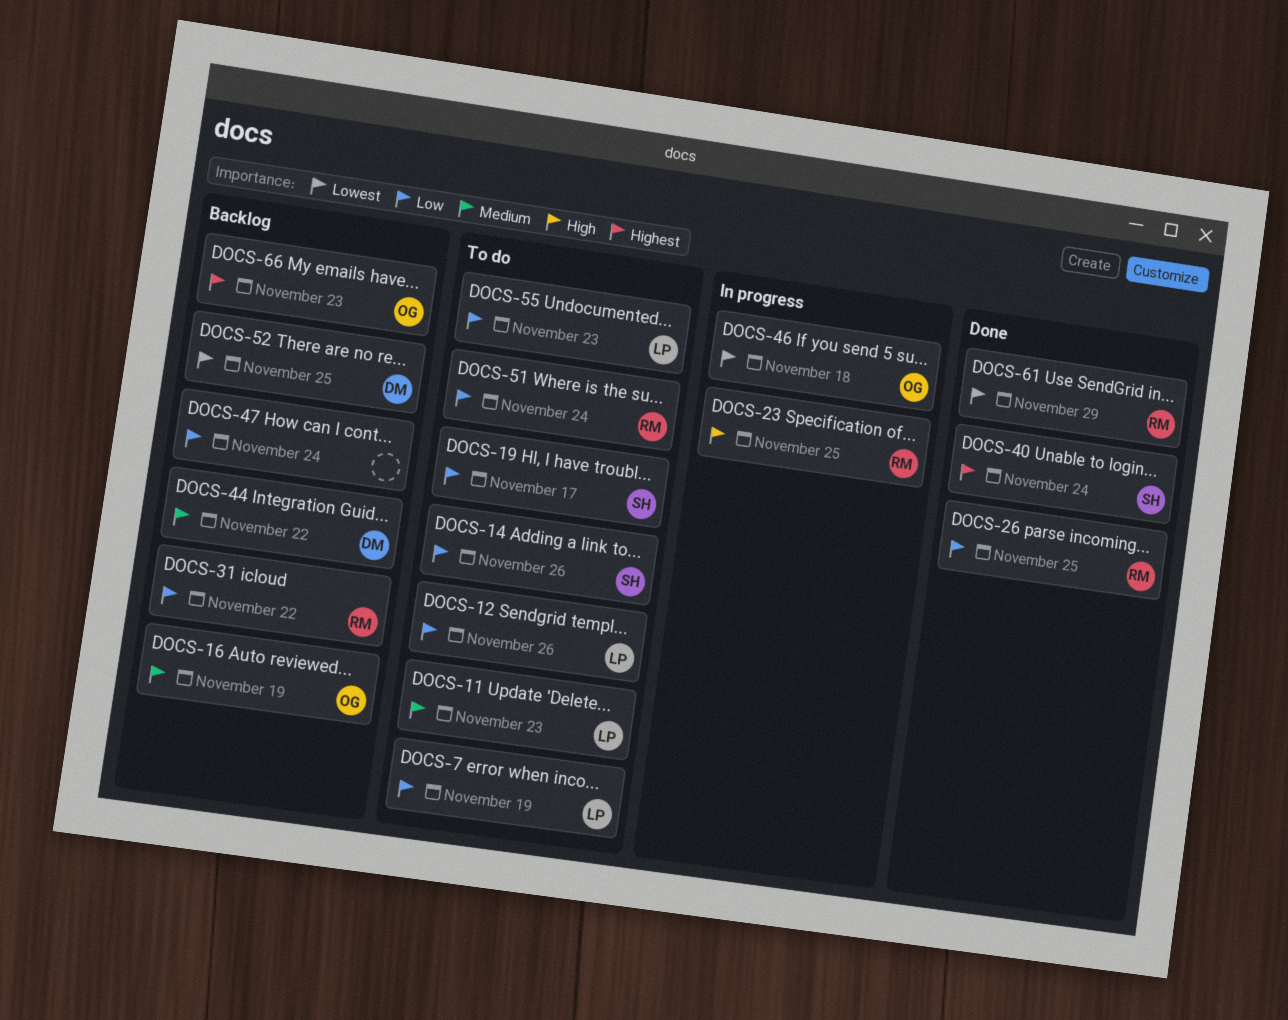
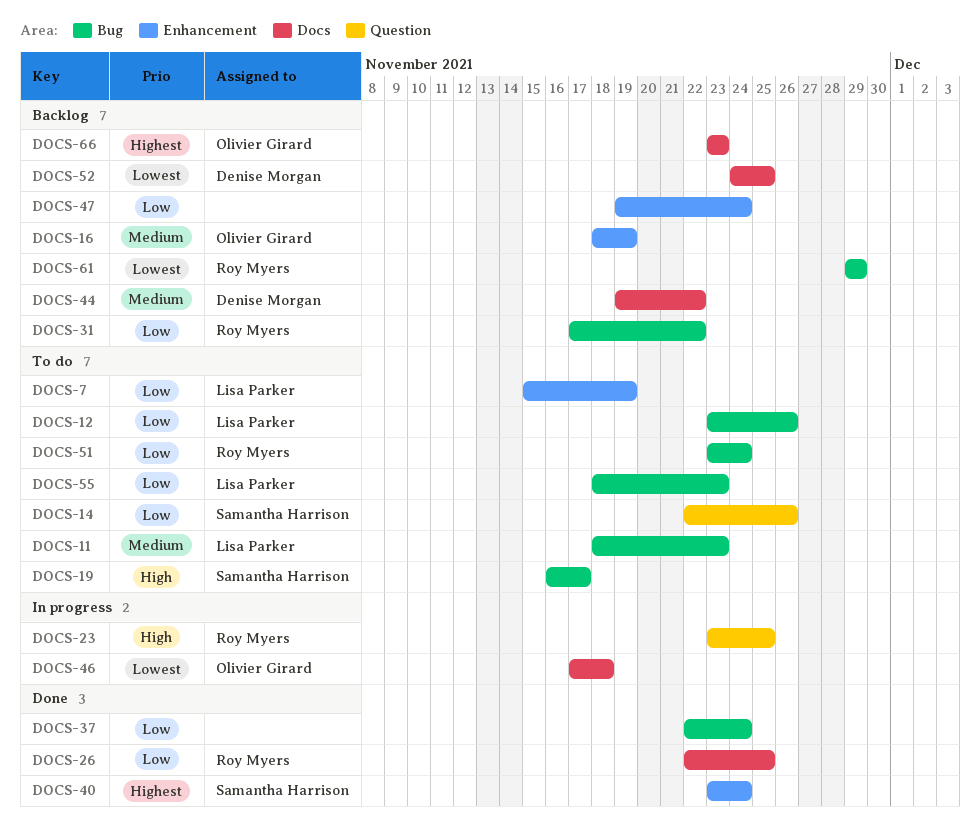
DOCS-19, priority: Low -> High
DOCS-37: none -> present
DOCS-61, status: Done -> Backlog

